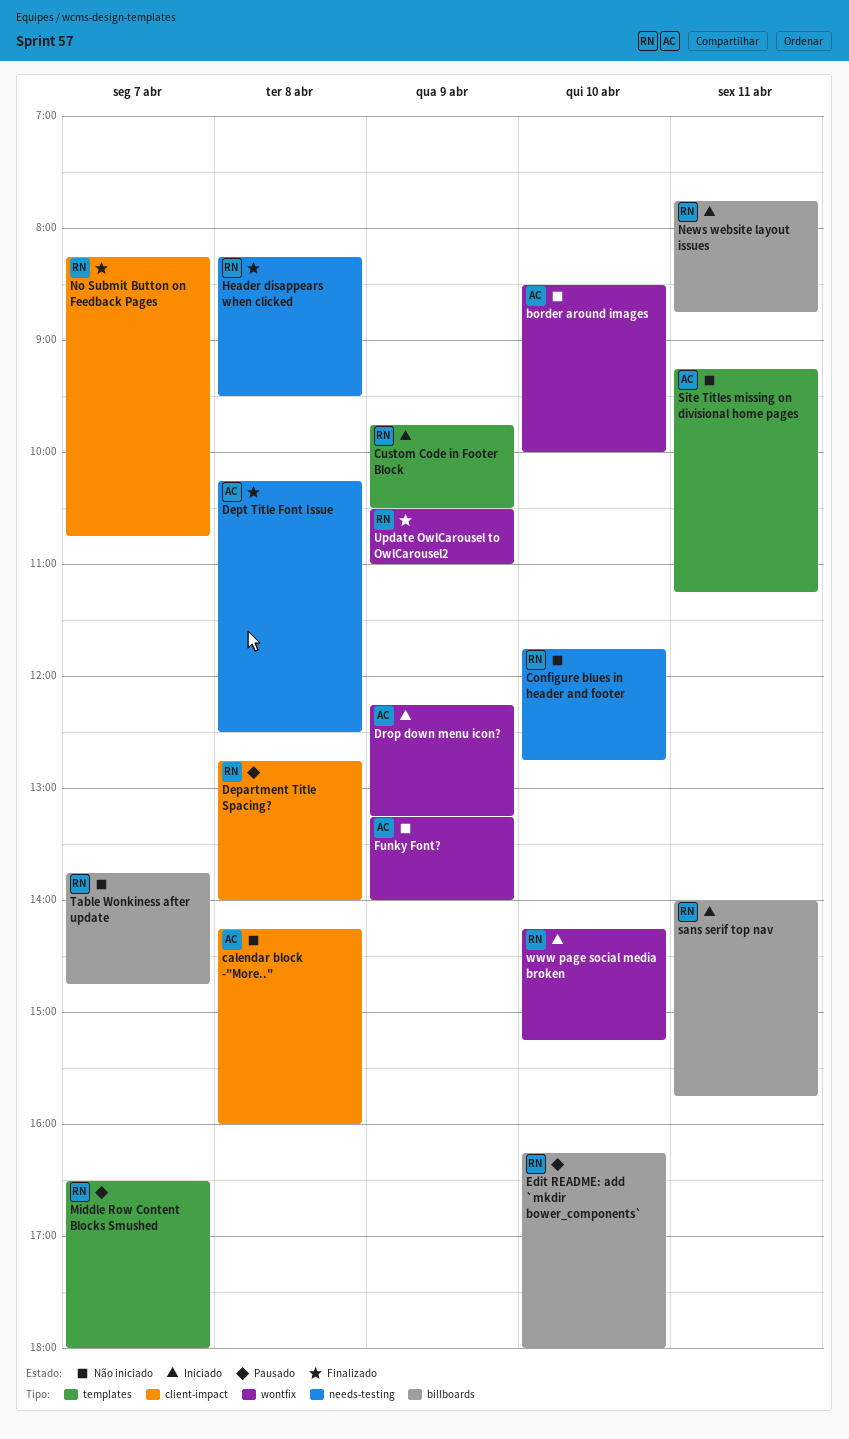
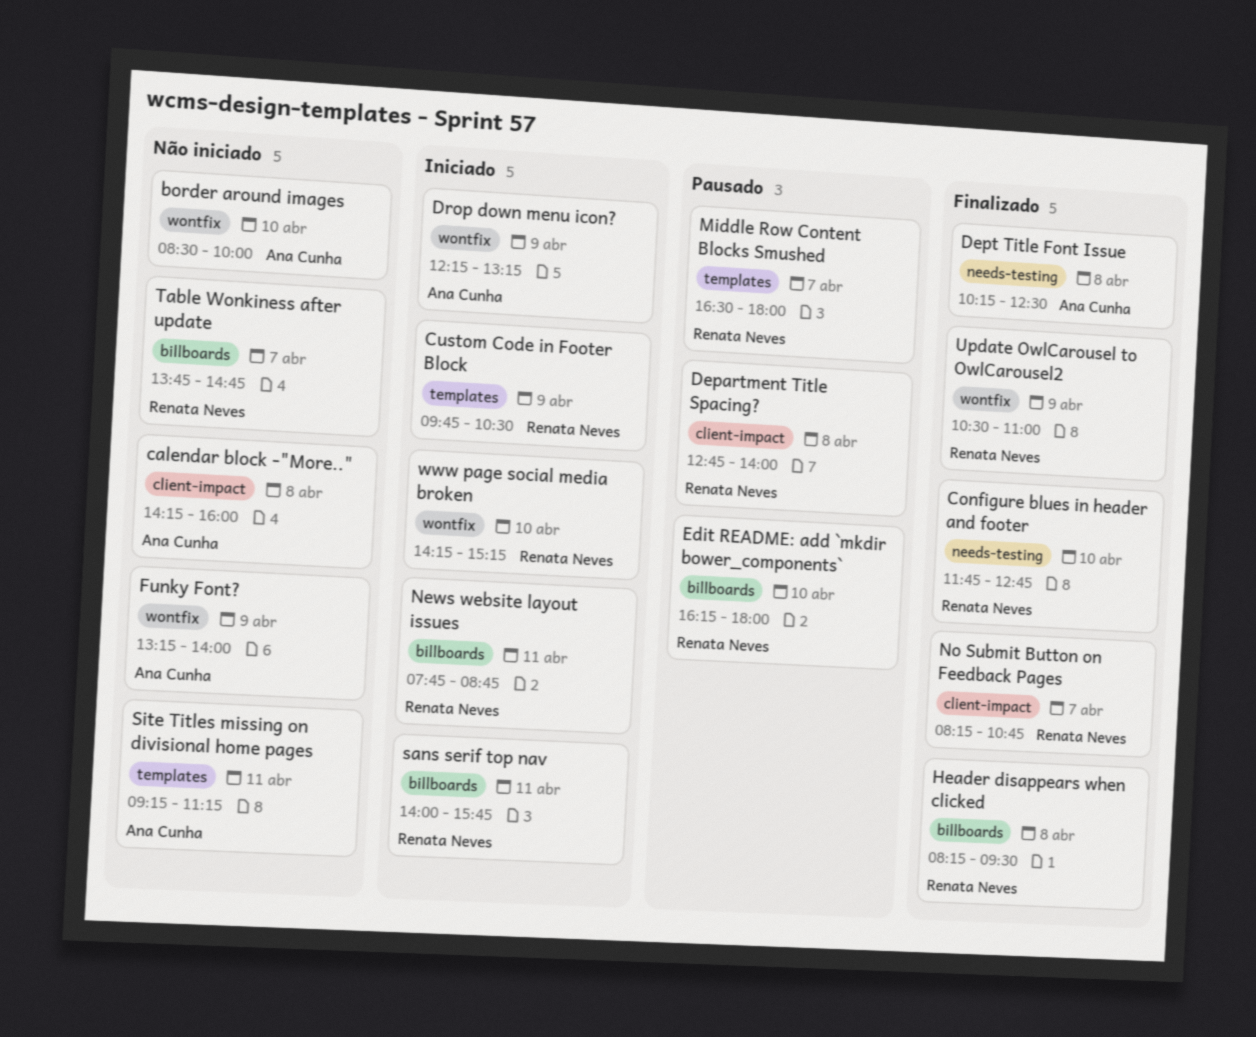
Configure blues in header and footer, status: Não iniciado -> Finalizado
Header disappears when clicked, label: needs-testing -> billboards

